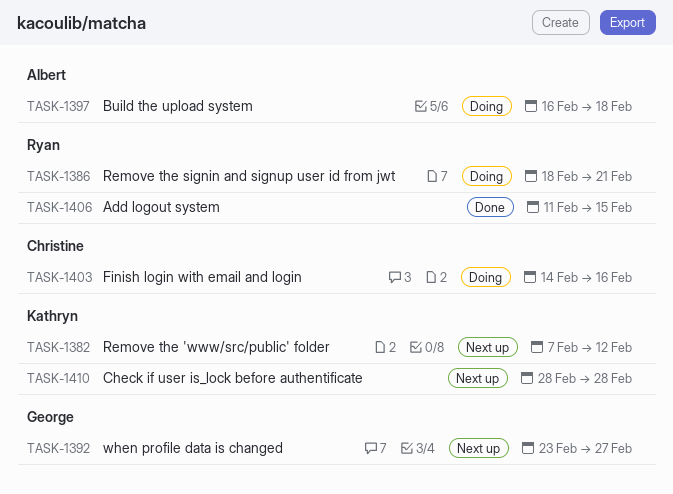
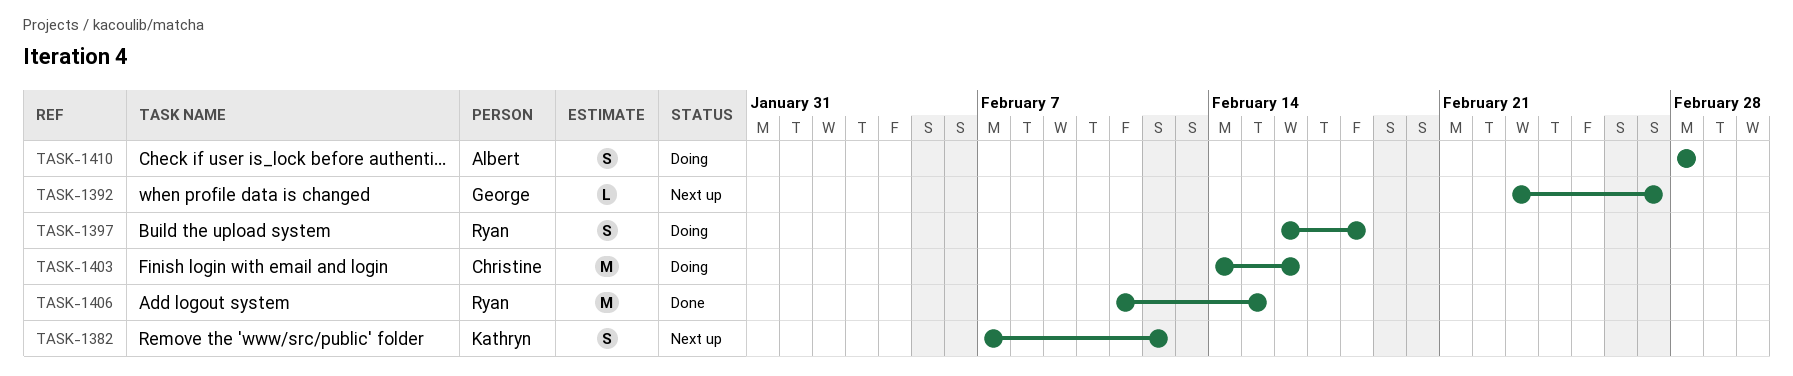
TASK-1386: present -> none
TASK-1397, owner: Albert -> Ryan
TASK-1410, status: Next up -> Doing
TASK-1410, owner: Kathryn -> Albert

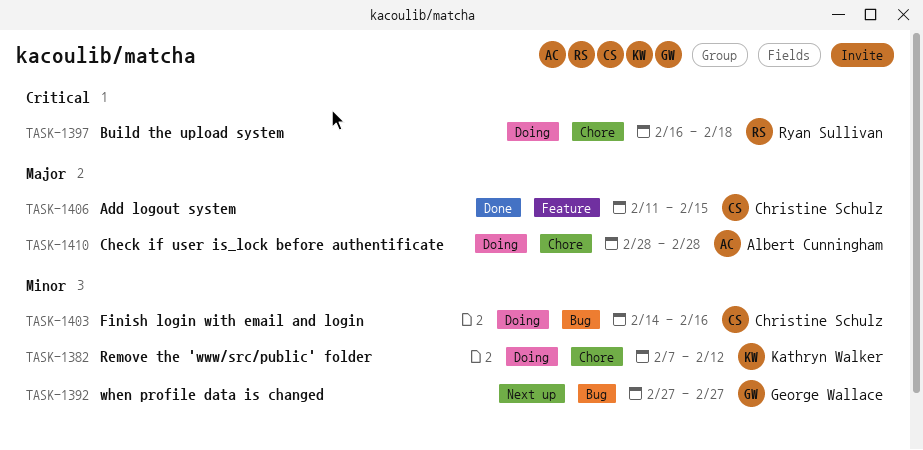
TASK-1382, status: Next up -> Doing
TASK-1392, start: Feb 23 -> Feb 27
TASK-1406, owner: Ryan Sullivan -> Christine Schulz

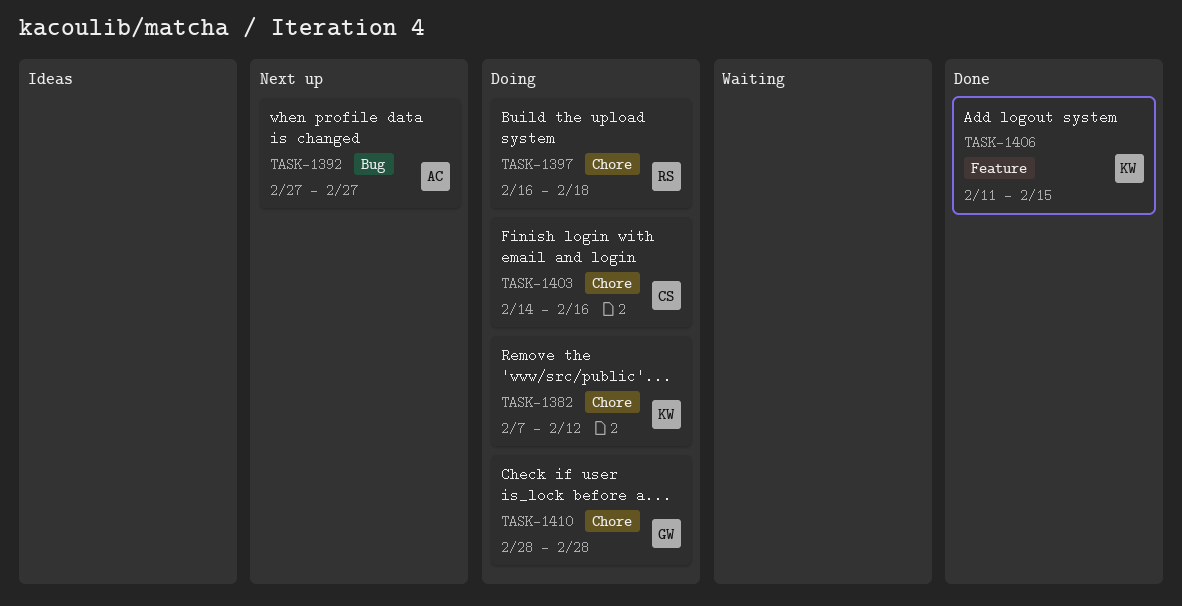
TASK-1392, owner: George Wallace -> Albert Cunningham
TASK-1403, label: Bug -> Chore
TASK-1406, owner: Christine Schulz -> Kathryn Walker
TASK-1410, owner: Albert Cunningham -> George Wallace

